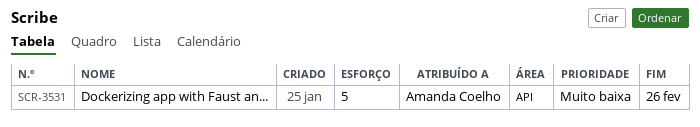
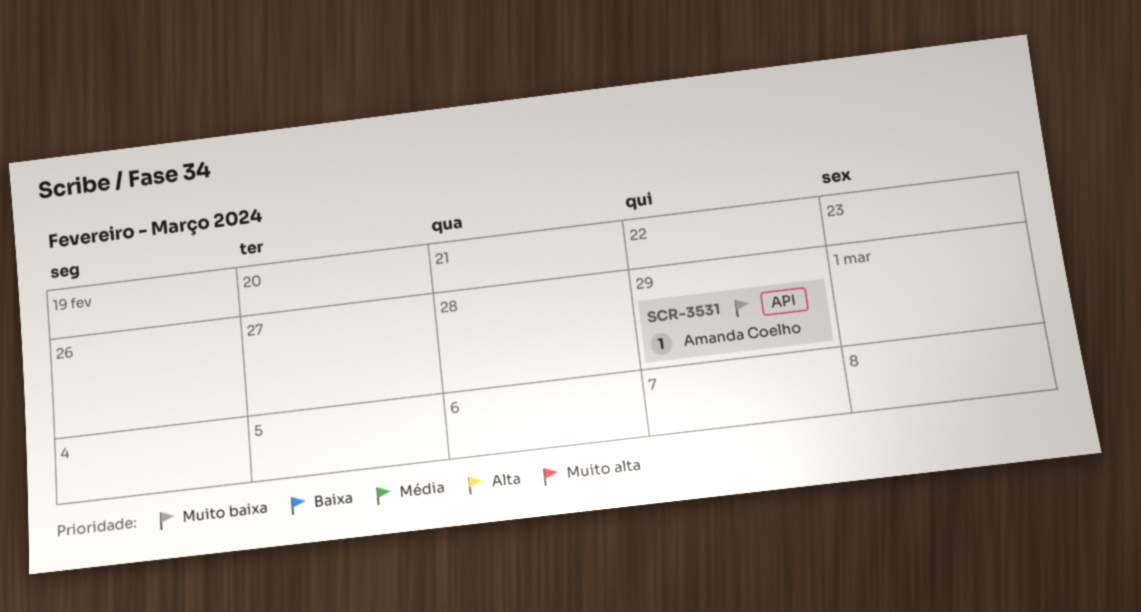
SCR-3531, estimate: 5 -> 1
SCR-3531, due: Feb 26 -> Feb 29

